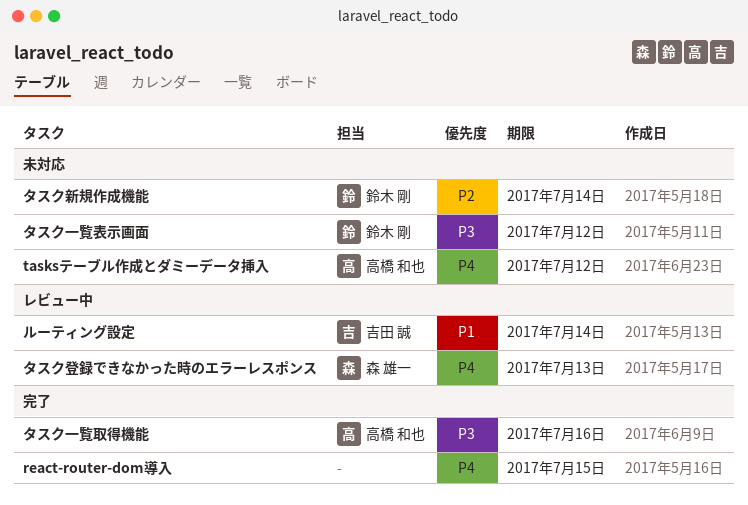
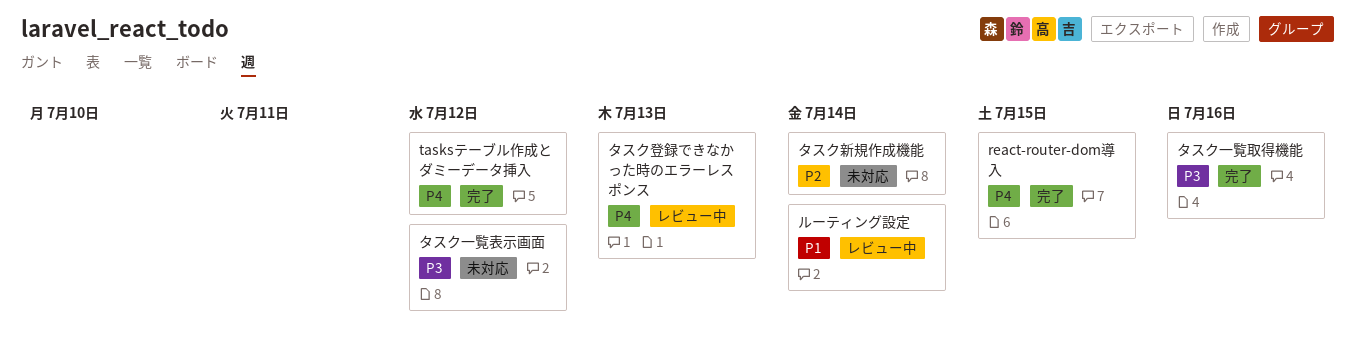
tasksテーブル作成とダミーデータ挿入, status: 未対応 -> 完了

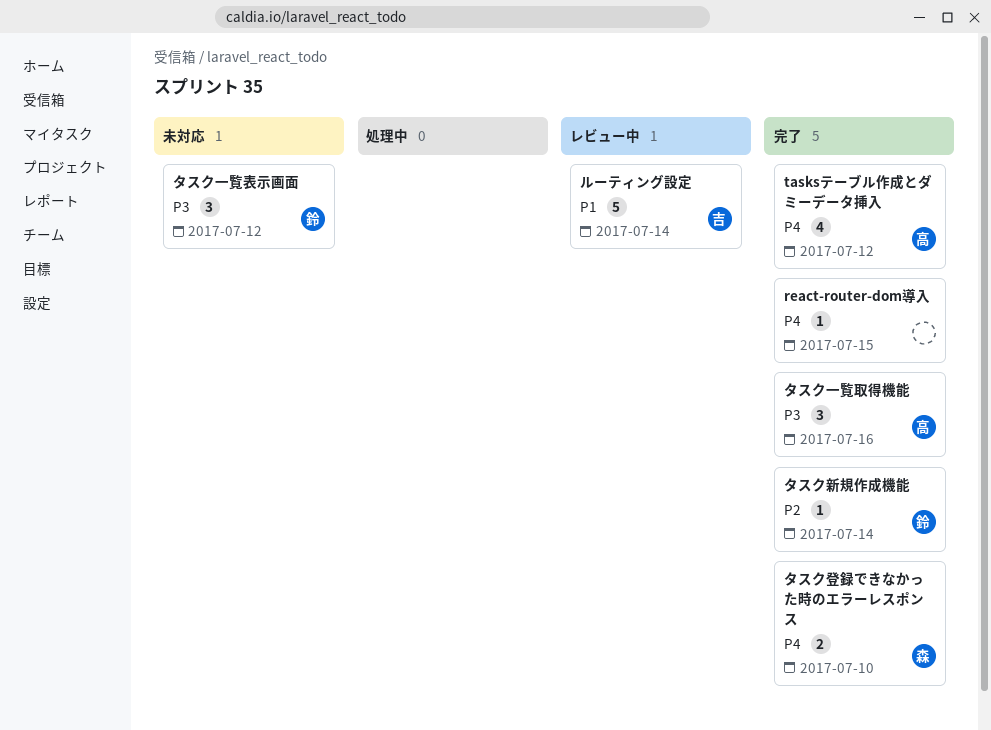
タスク新規作成機能, status: 未対応 -> 完了
タスク登録できなかった時のエラーレスポンス, status: レビュー中 -> 完了
タスク登録できなかった時のエラーレスポンス, due: Jul 13 -> Jul 10

